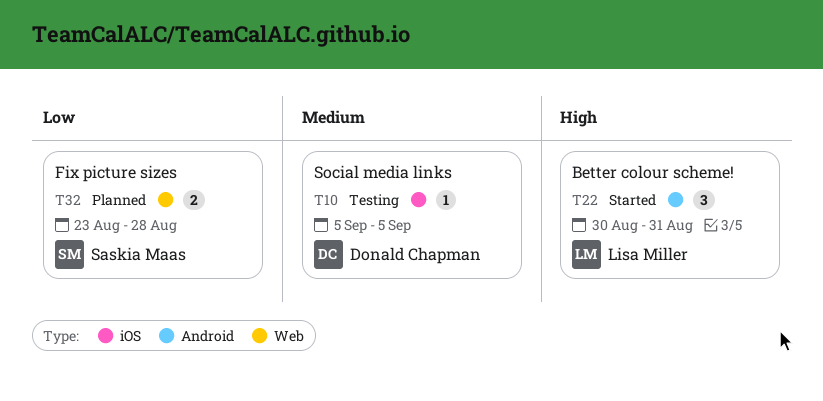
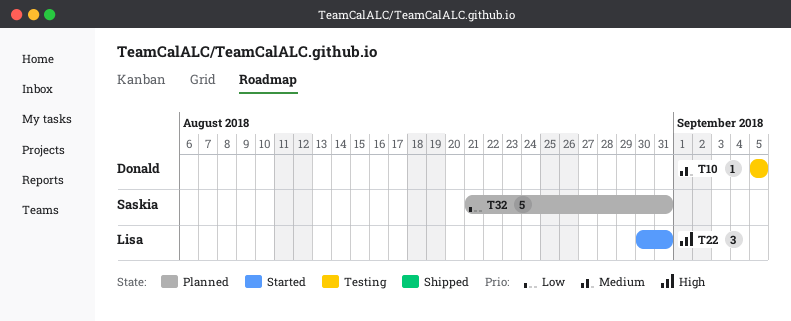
T32, estimate: 2 -> 5
T32, start: Aug 23 -> Aug 21
T32, due: Aug 28 -> Aug 31

